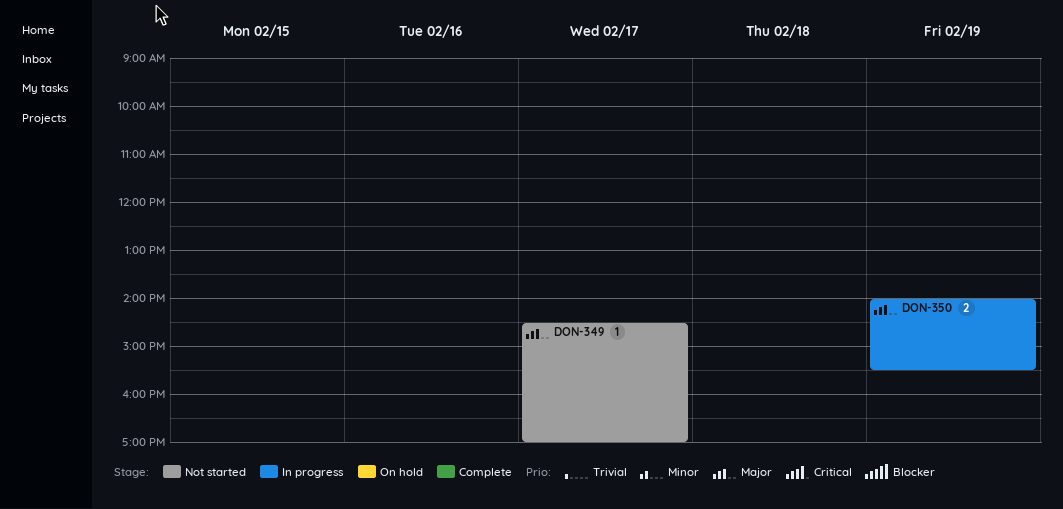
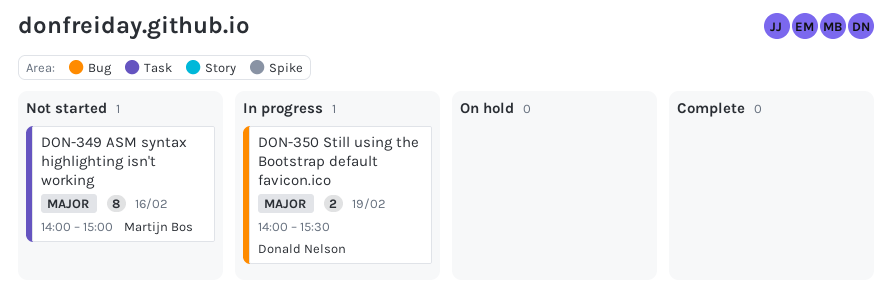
DON-349, estimate: 1 -> 8
DON-349, day: Feb 17 -> Feb 16
DON-349, begins: 14:30 -> 14:00
DON-349, ends: 17:00 -> 15:00

